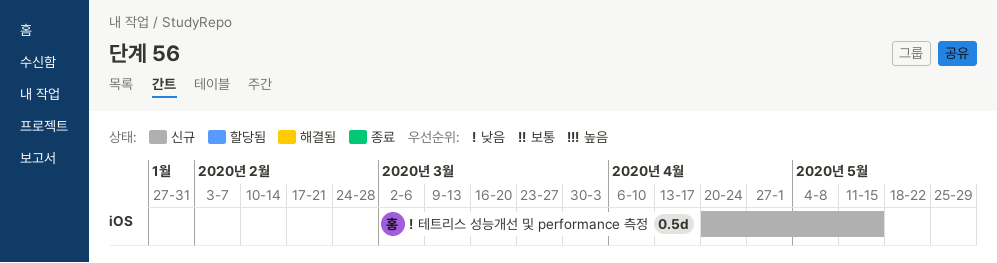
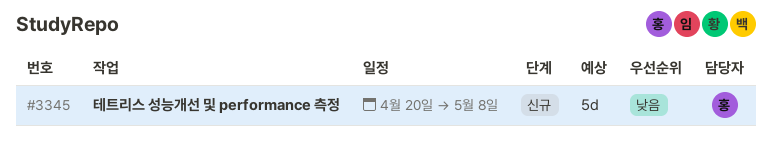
테트리스 성능개선 및 performance 측정, estimate: 0.5d -> 5d
테트리스 성능개선 및 performance 측정, due: May 15 -> May 8

